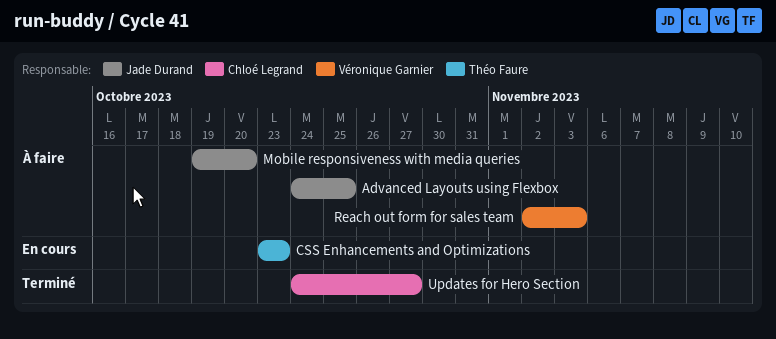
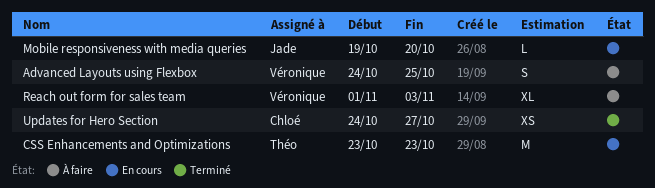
Advanced Layouts using Flexbox, owner: Jade Durand -> Véronique Garnier
Mobile responsiveness with media queries, status: À faire -> En cours
Reach out form for sales team, start: Nov 2 -> Nov 1

